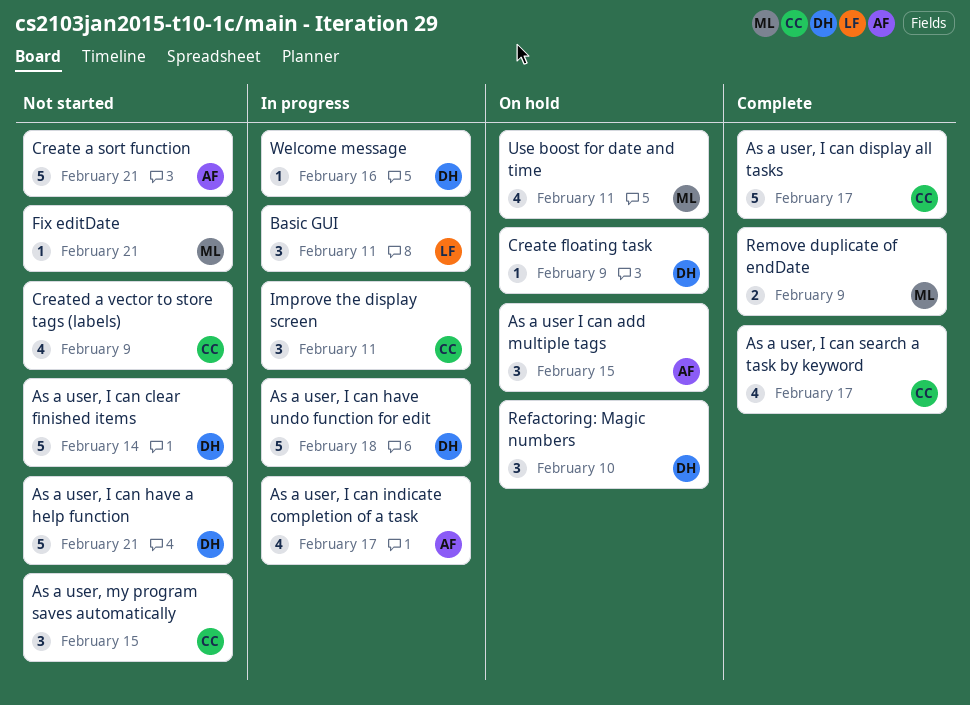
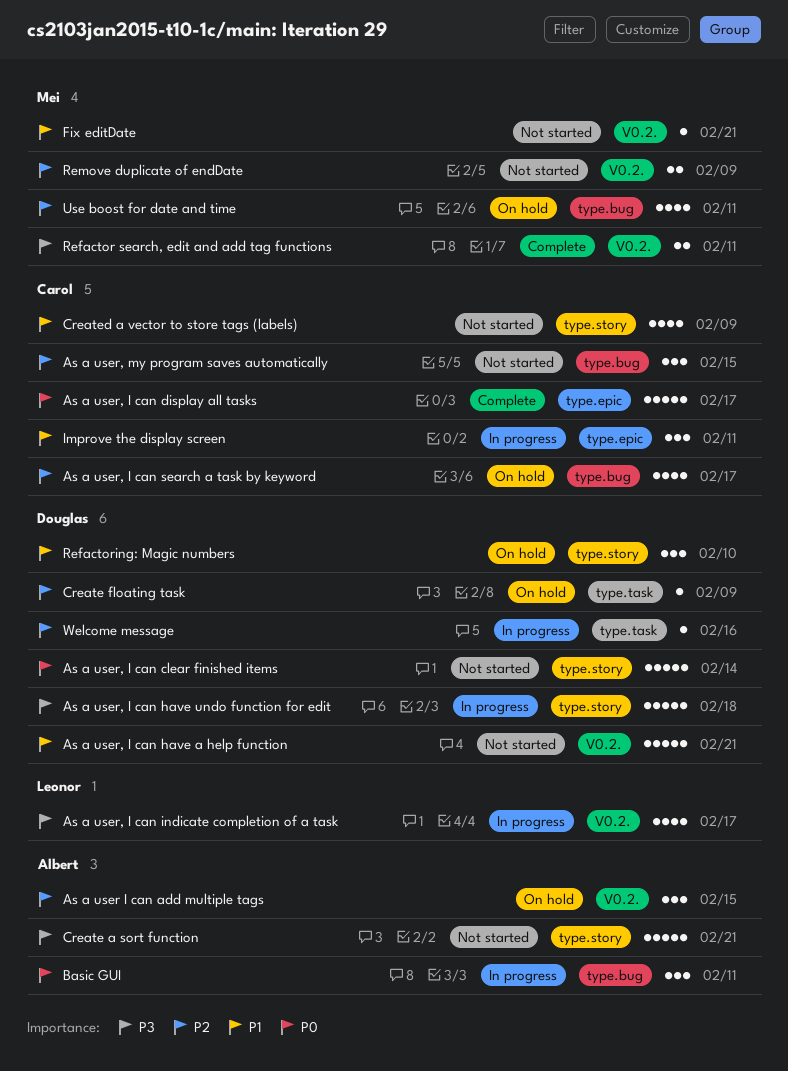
As a user, I can indicate completion of a task, owner: Albert -> Leonor
As a user, I can search a task by keyword, status: Complete -> On hold
Basic GUI, owner: Leonor -> Albert
Refactor search, edit and add tag functions: none -> present
Remove duplicate of endDate, status: Complete -> Not started

